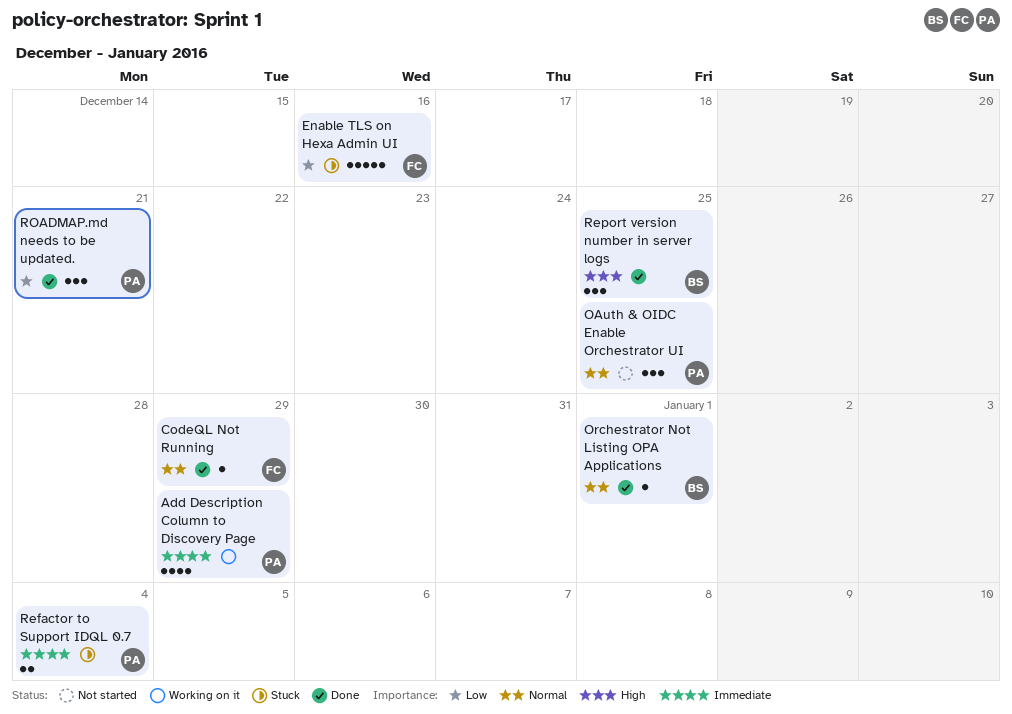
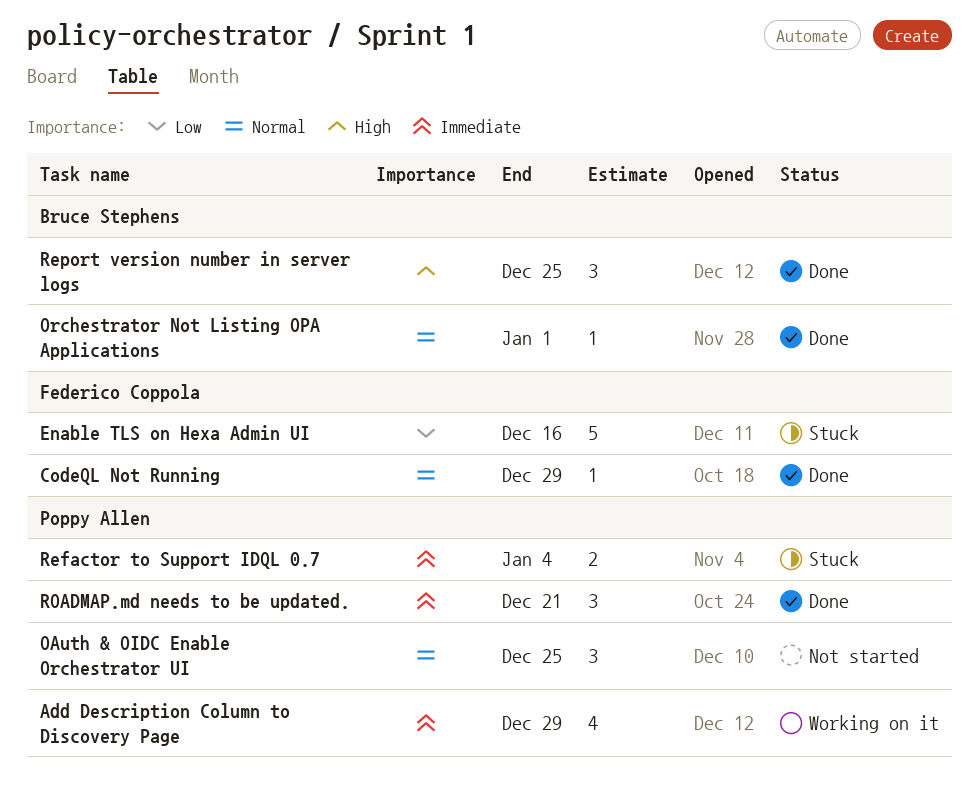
ROADMAP.md needs to be updated., priority: Low -> Immediate

